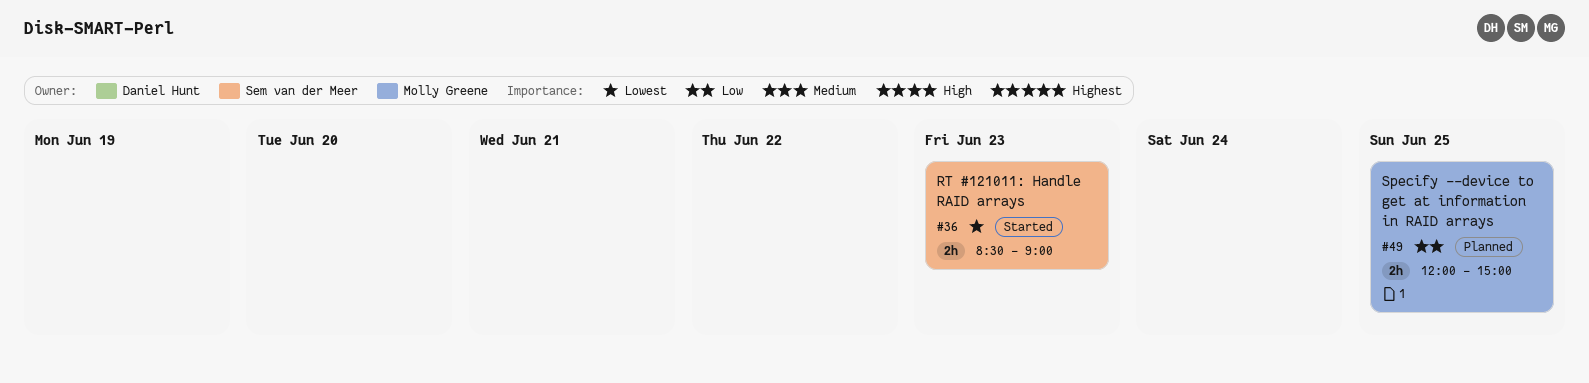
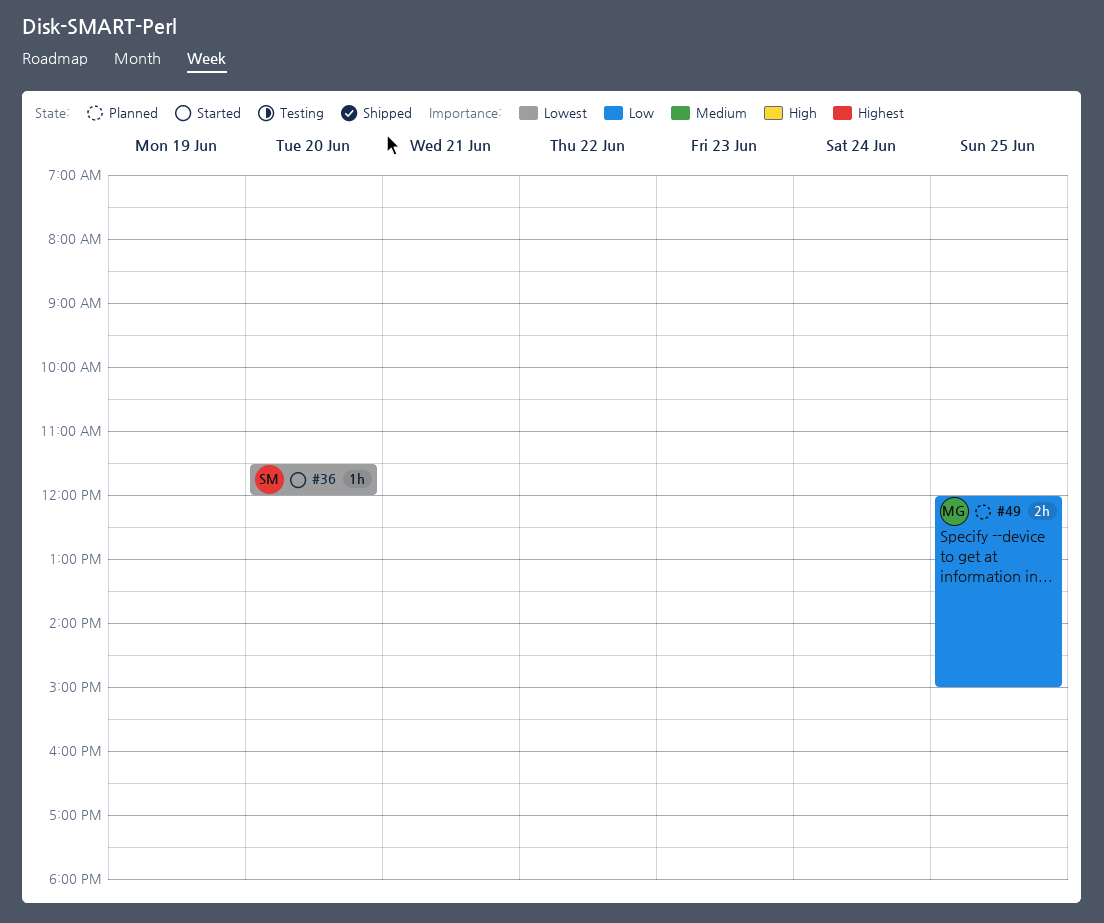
#36, estimate: 2h -> 1h
#36, day: Jun 23 -> Jun 20
#36, begins: 08:30 -> 11:30
#36, ends: 09:00 -> 12:00

